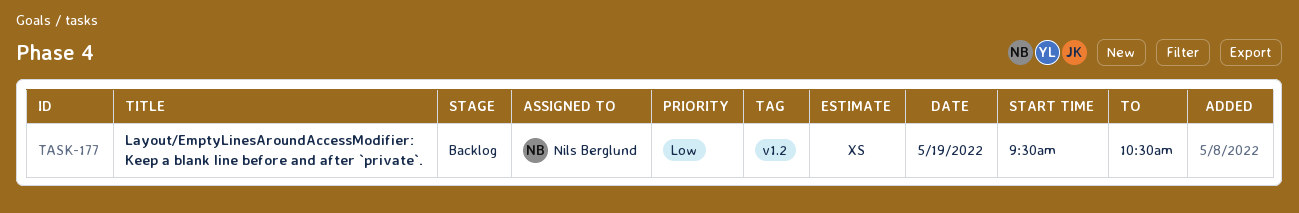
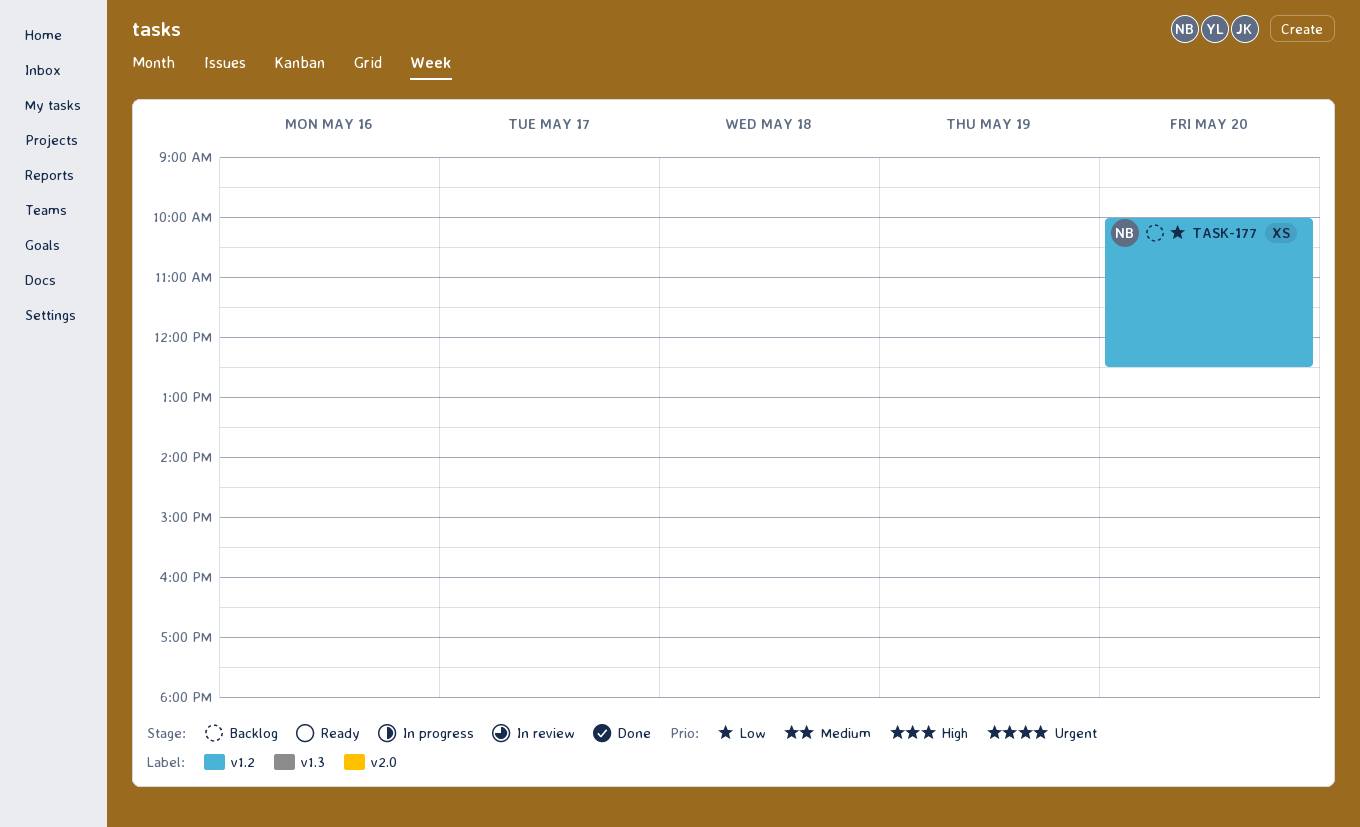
TASK-177, day: May 19 -> May 20
TASK-177, begins: 09:30 -> 10:00
TASK-177, ends: 10:30 -> 12:30

